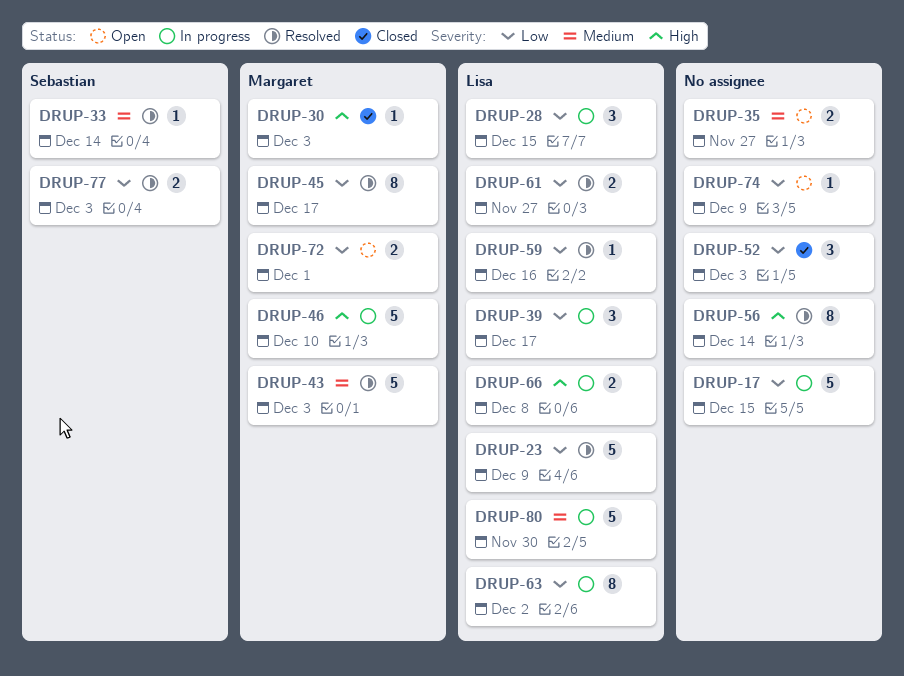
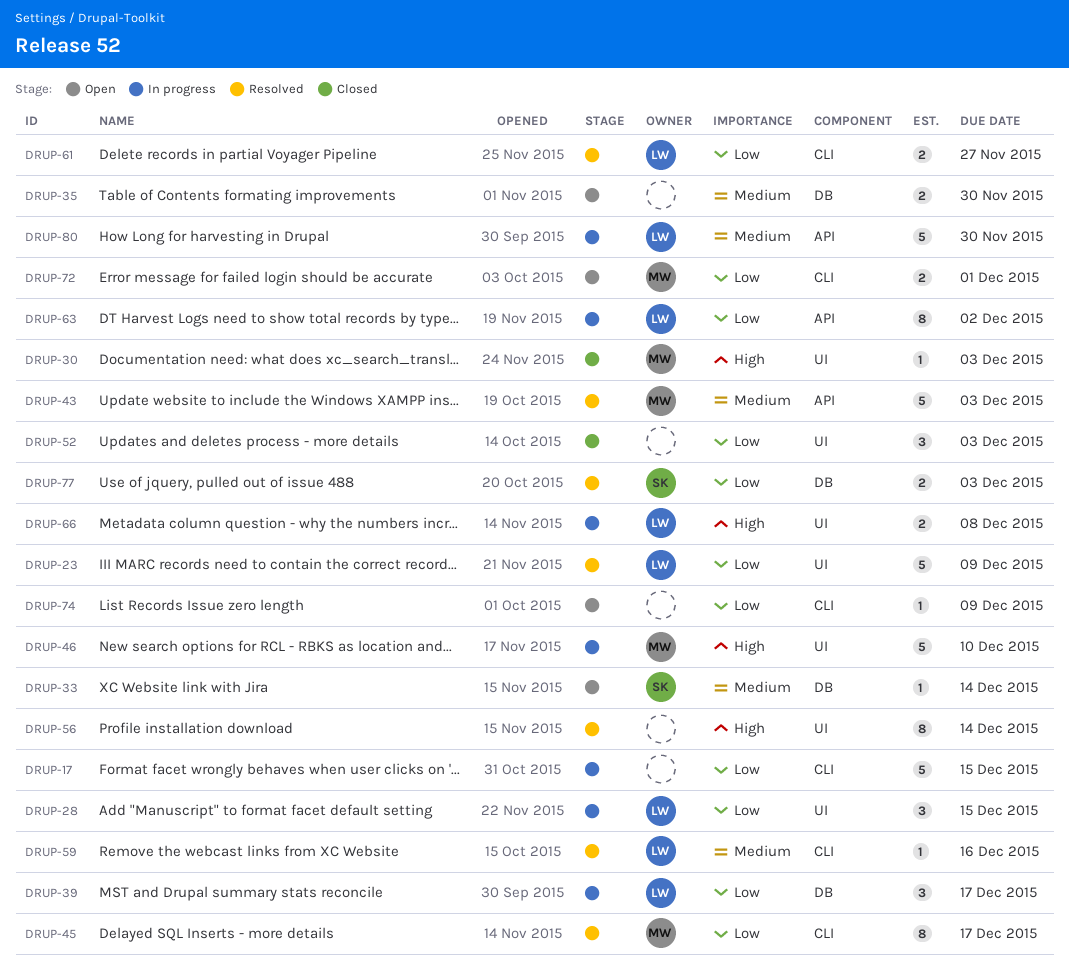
DRUP-33, status: Resolved -> Open
DRUP-35, due: Nov 27 -> Nov 30
DRUP-59, priority: Low -> Medium

